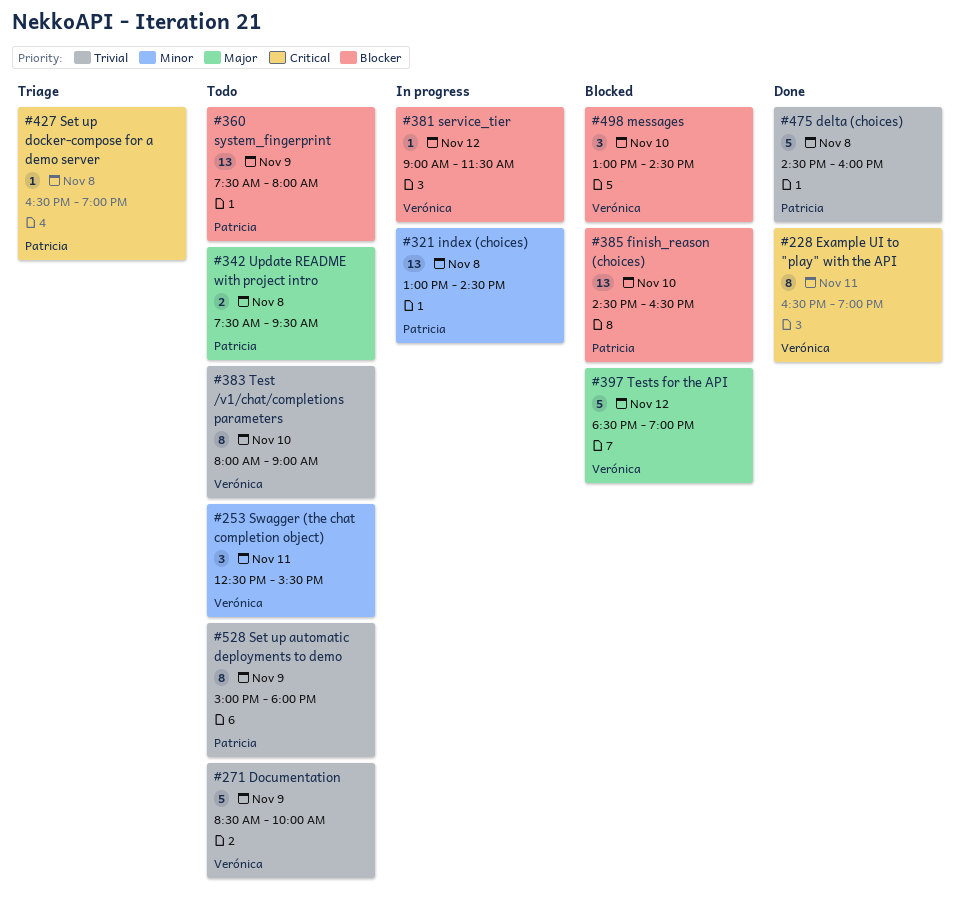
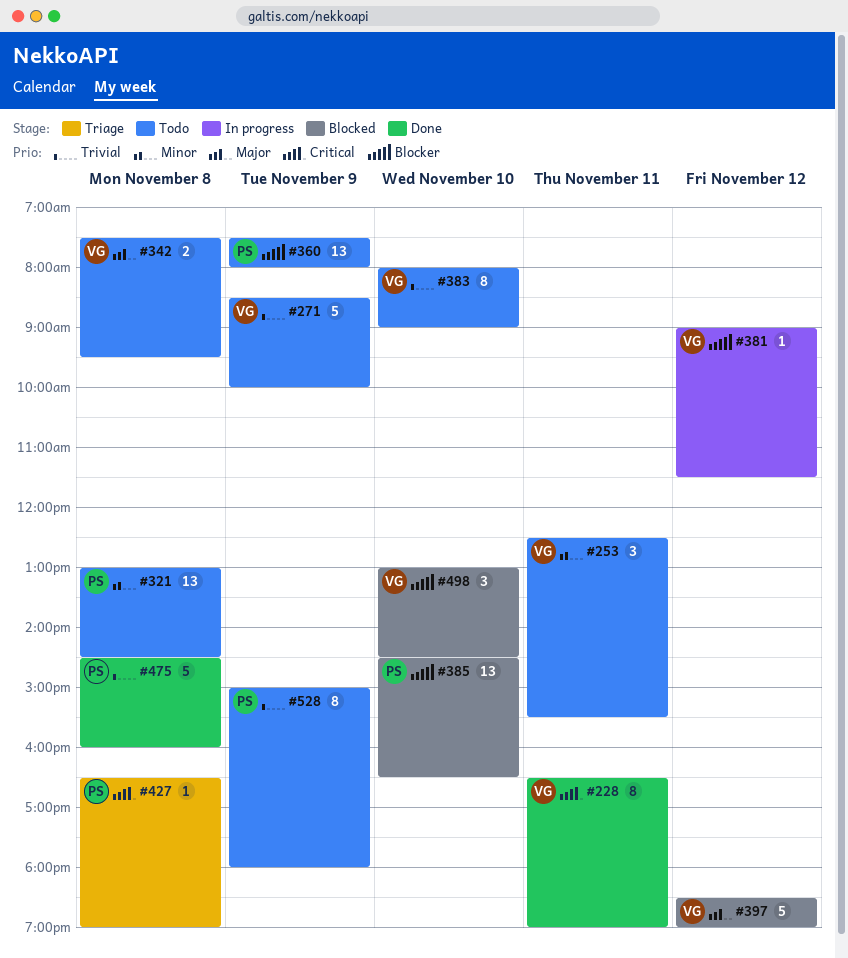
#321, status: In progress -> Todo
#342, owner: Patricia -> Verónica

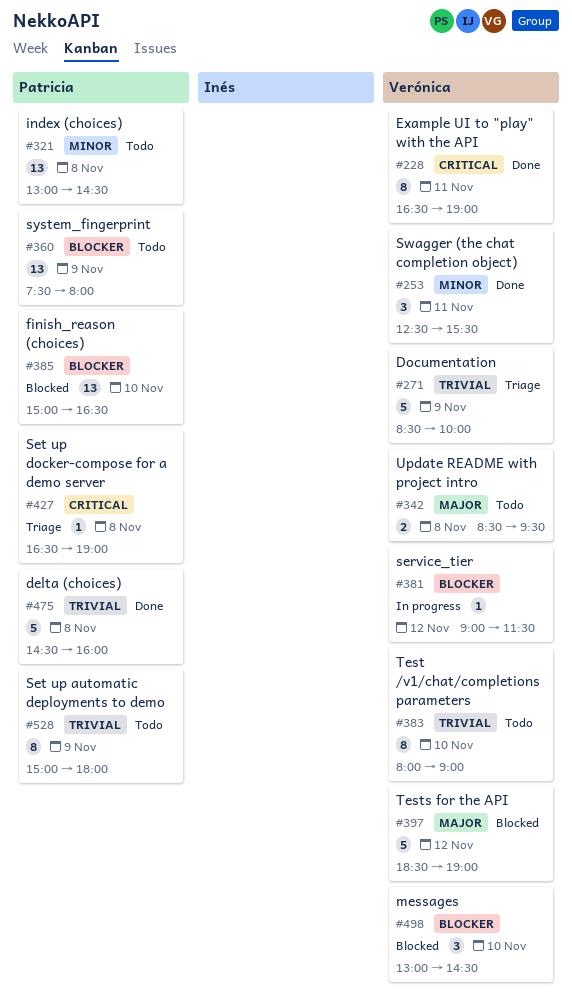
#253, status: Todo -> Done
#271, status: Todo -> Triage
#342, begins: 07:30 -> 08:30
#385, begins: 14:30 -> 15:00

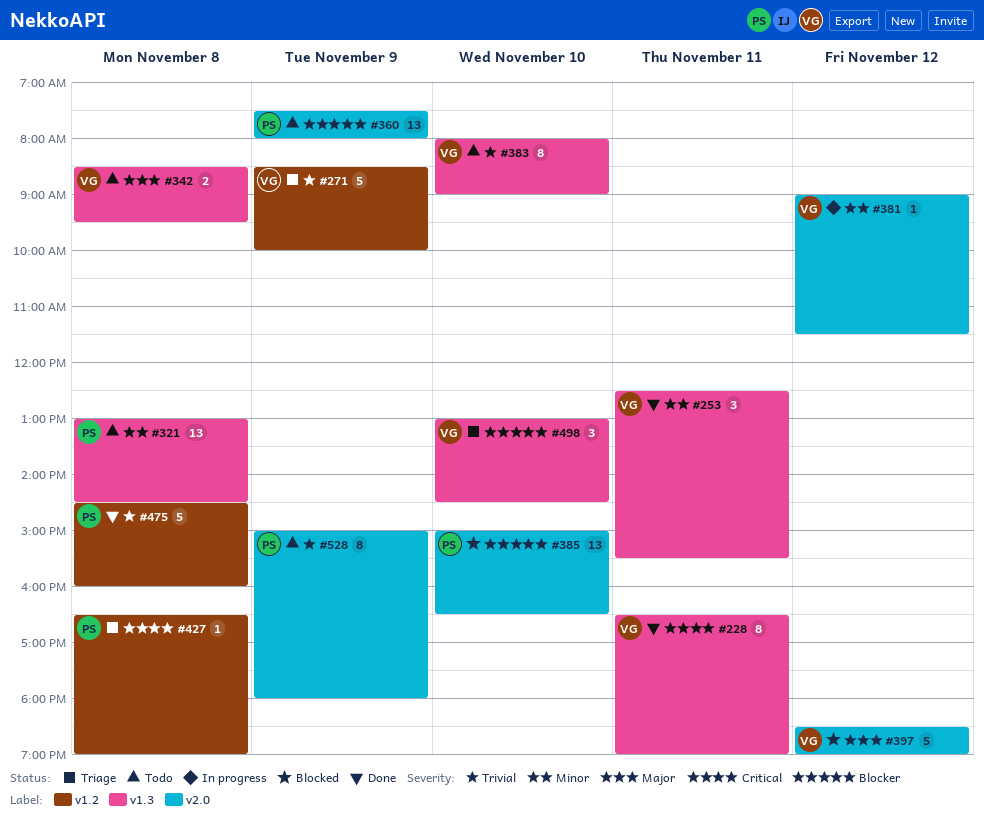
#381, priority: Blocker -> Minor
#498, status: Blocked -> Triage

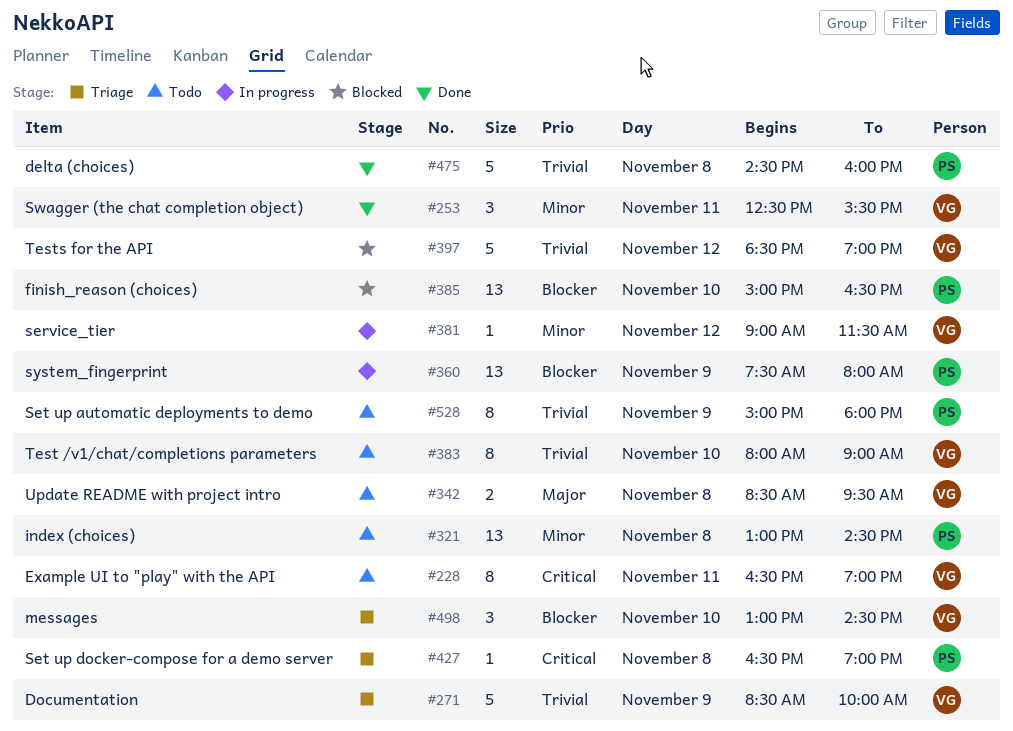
#228, status: Done -> Todo
#360, status: Todo -> In progress
#397, priority: Major -> Trivial

